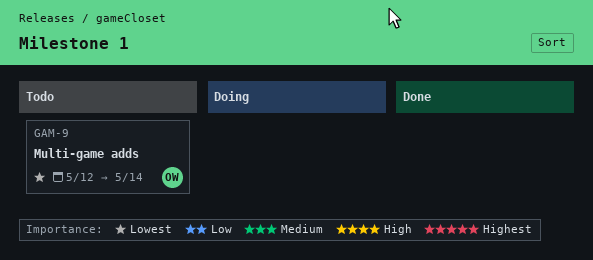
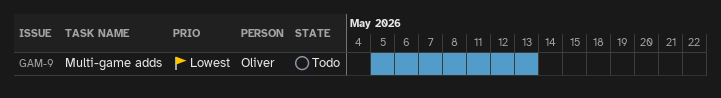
GAM-9, start: May 12 -> May 5
GAM-9, due: May 14 -> May 13

